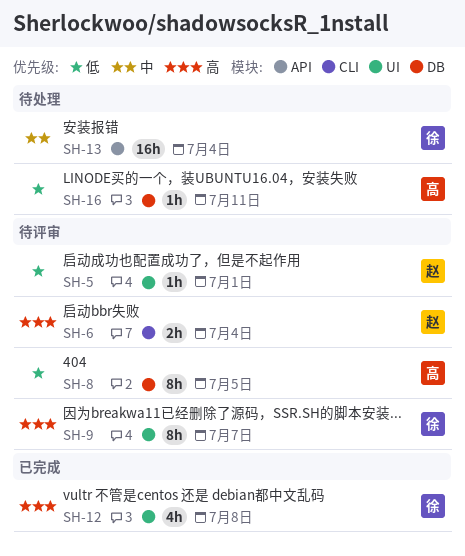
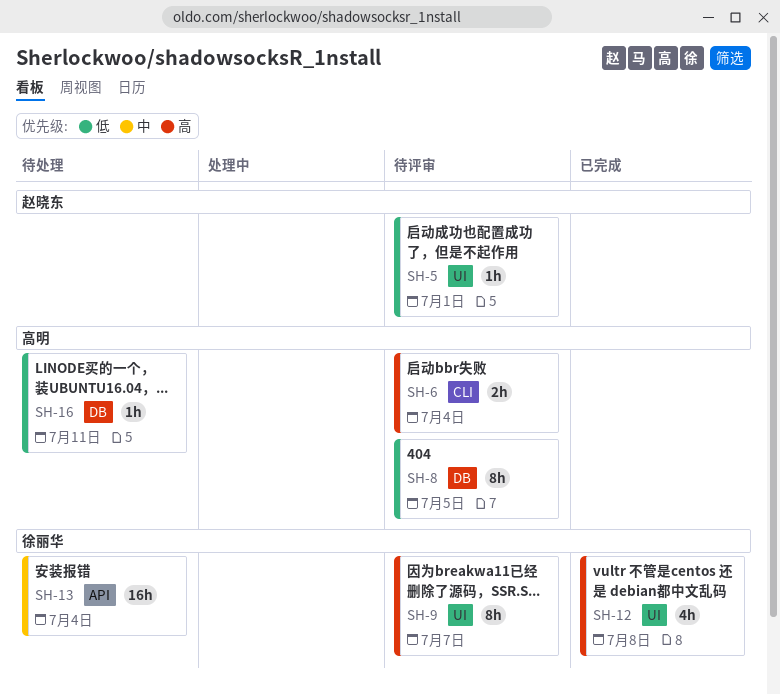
SH-6, owner: 赵晓东 -> 高明

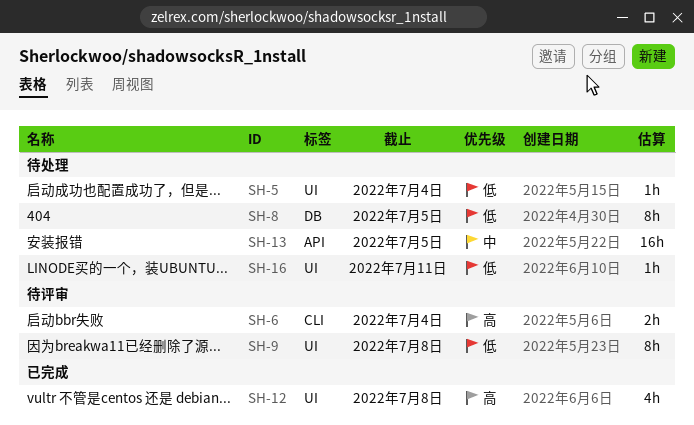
SH-5, status: 待评审 -> 待处理
SH-5, due: Jul 1 -> Jul 4
SH-8, status: 待评审 -> 待处理
SH-9, priority: 高 -> 低
SH-9, due: Jul 7 -> Jul 8
SH-13, due: Jul 4 -> Jul 5
SH-16, label: DB -> UI

